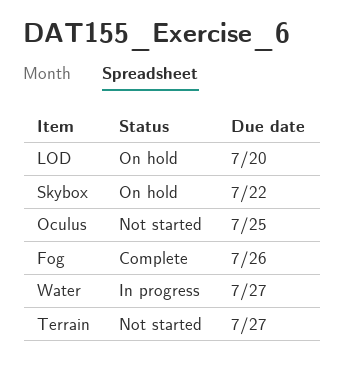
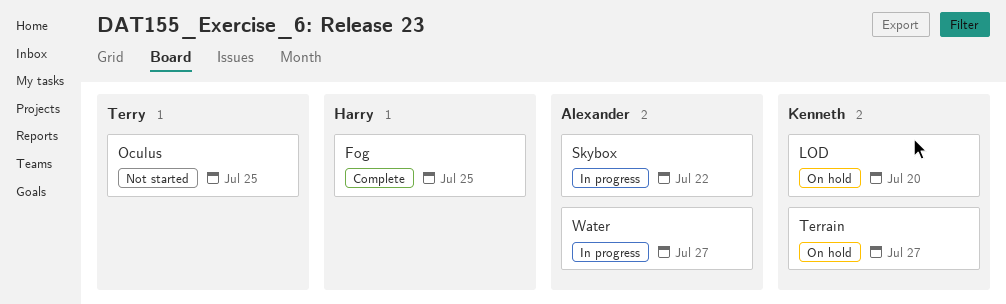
Fog, due: Jul 26 -> Jul 25
Skybox, status: On hold -> In progress
Terrain, status: Not started -> On hold

